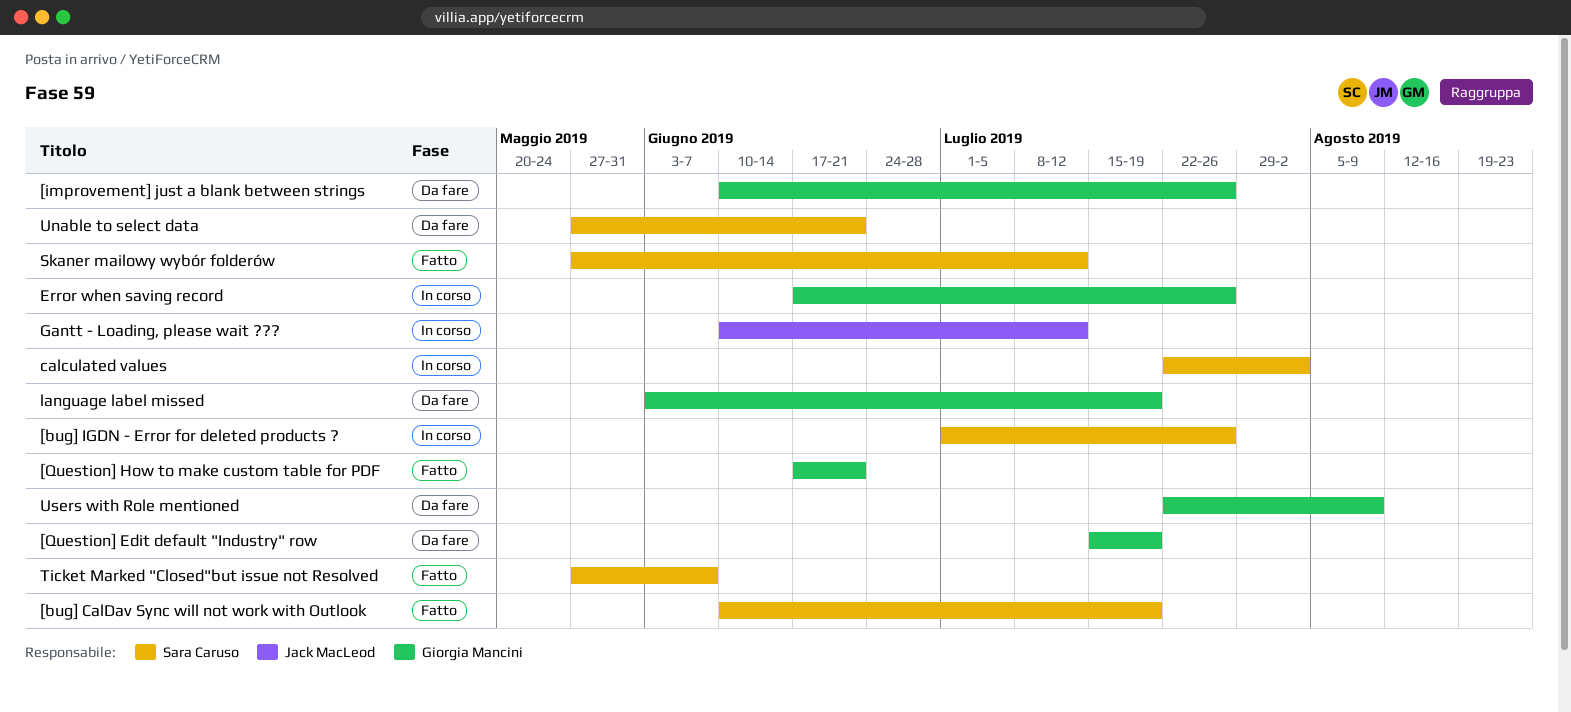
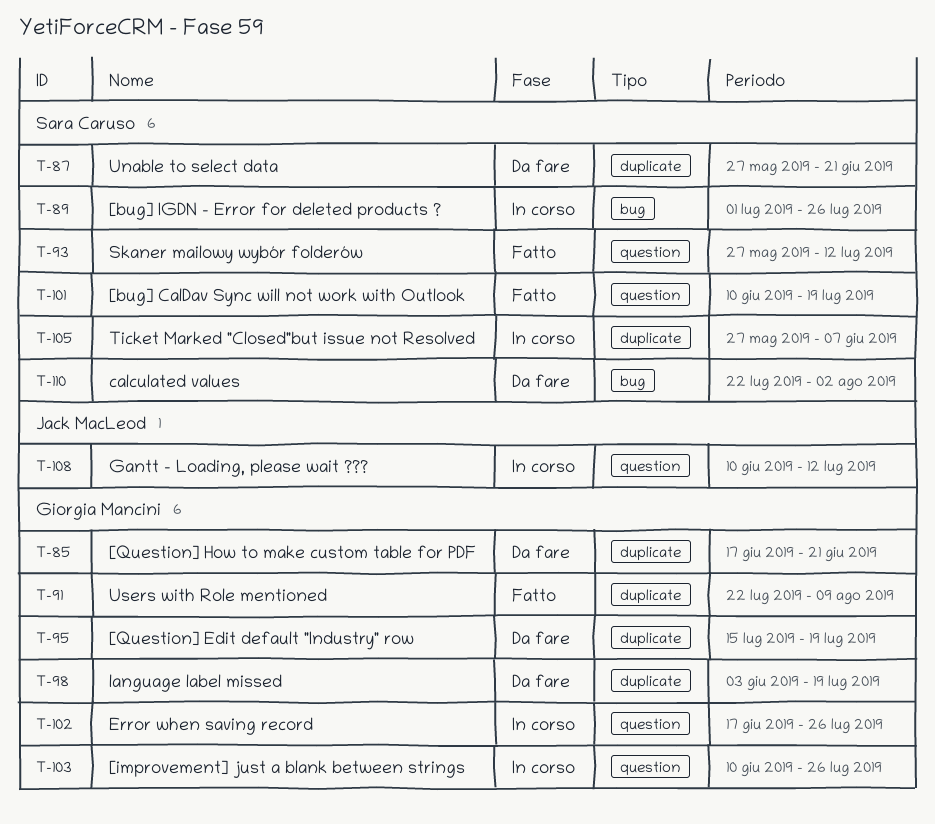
[improvement] just a blank between strings, status: Da fare -> In corso
[Question] How to make custom table for PDF, status: Fatto -> Da fare
calculated values, status: In corso -> Da fare
Ticket Marked "Closed"but issue not Resolved, status: Fatto -> In corso
Users with Role mentioned, status: Da fare -> Fatto

